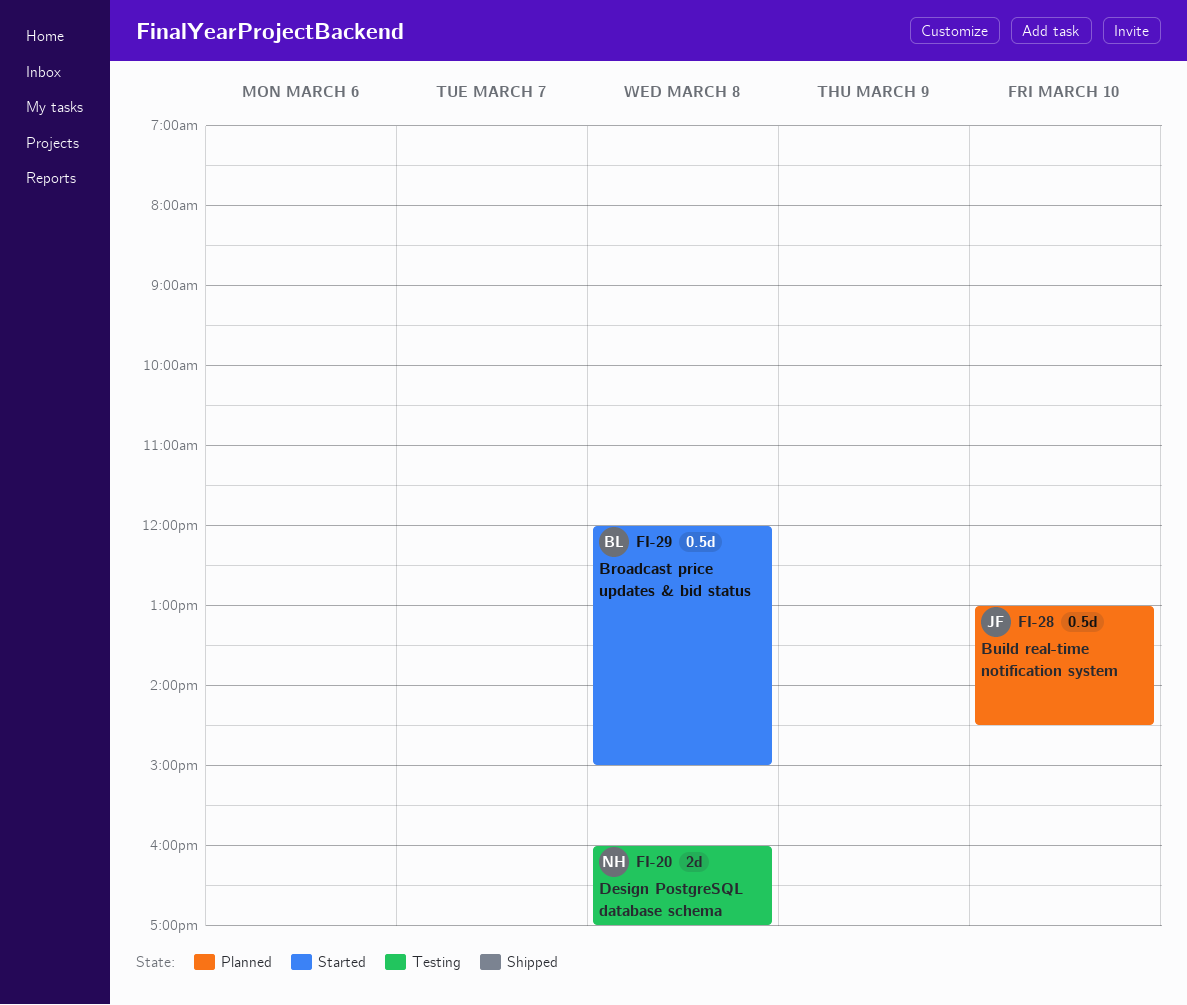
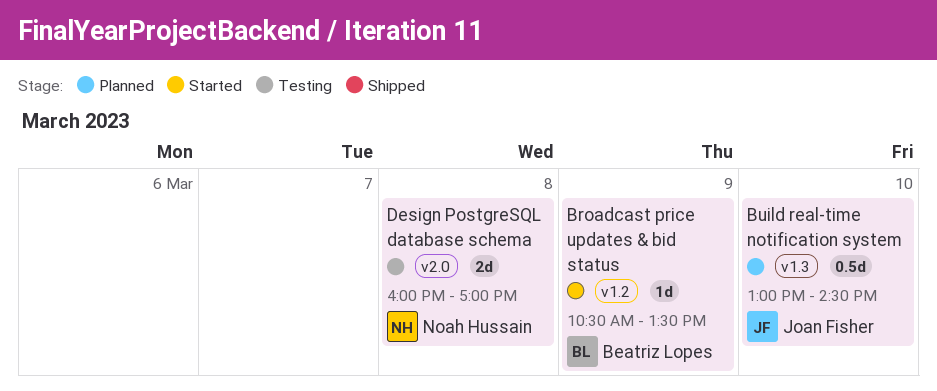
Broadcast price updates & bid status, estimate: 0.5d -> 1d
Broadcast price updates & bid status, day: Mar 8 -> Mar 9
Broadcast price updates & bid status, begins: 12:00 -> 10:30
Broadcast price updates & bid status, ends: 15:00 -> 13:30

